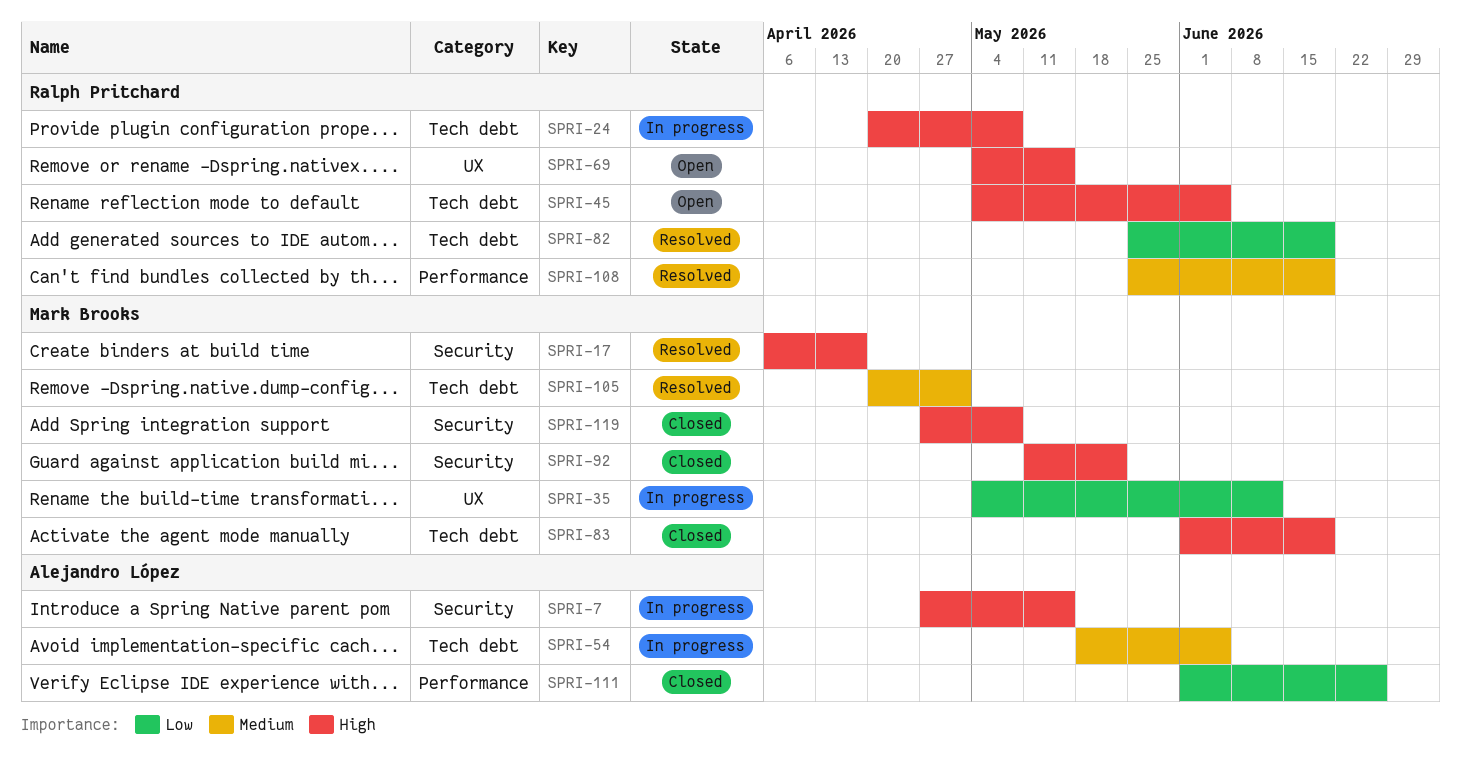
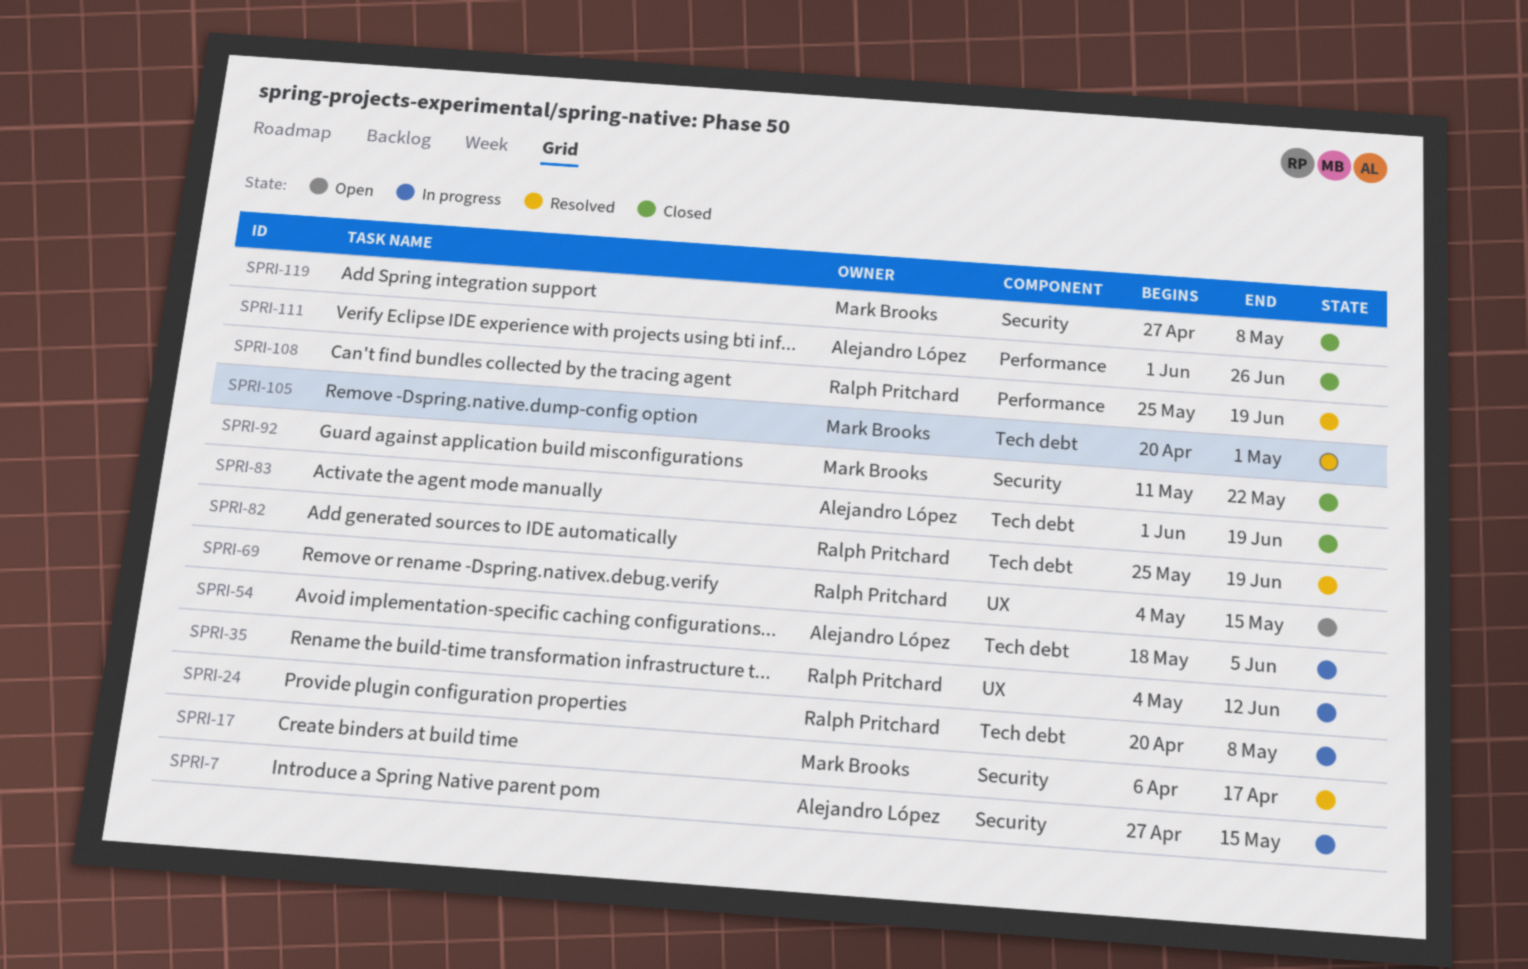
SPRI-35, owner: Mark Brooks -> Ralph Pritchard
SPRI-45: present -> none
SPRI-83, owner: Mark Brooks -> Alejandro López

